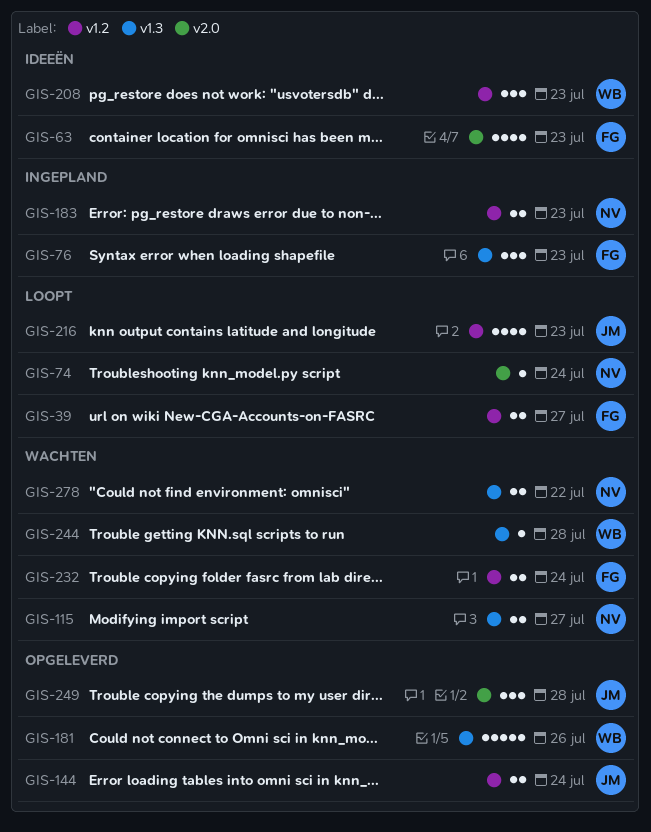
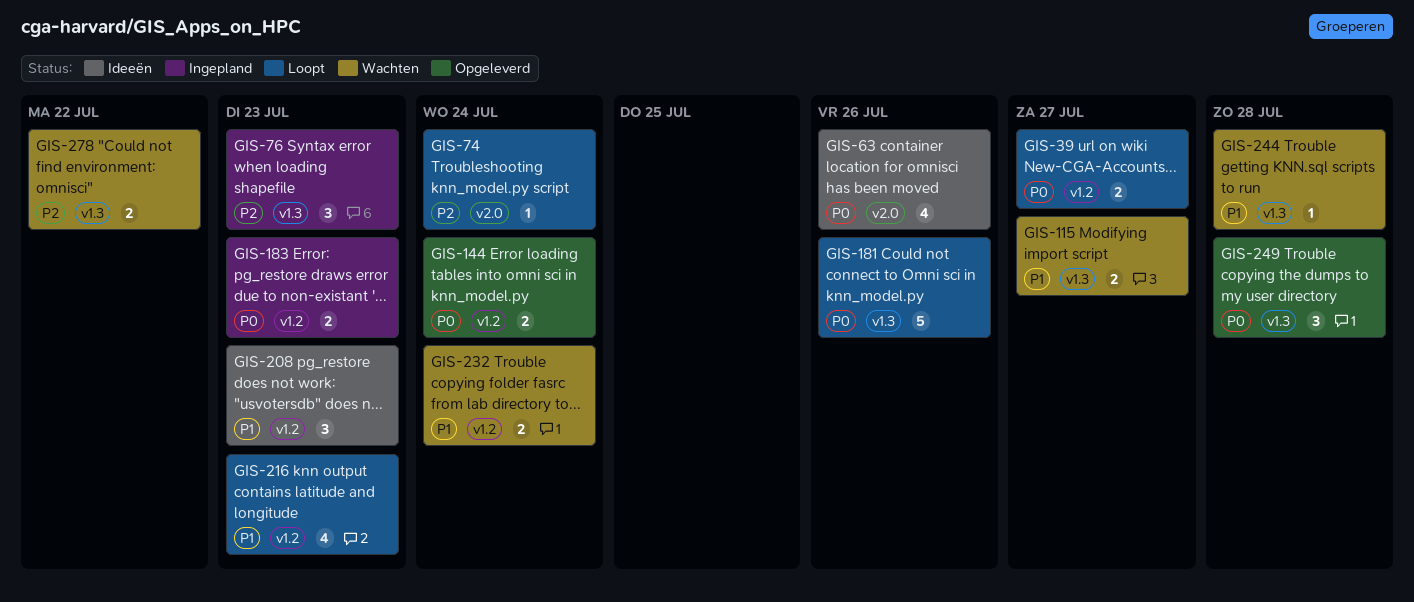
GIS-63, due: Jul 23 -> Jul 26
GIS-181, status: Opgeleverd -> Loopt
GIS-249, label: v2.0 -> v1.3

